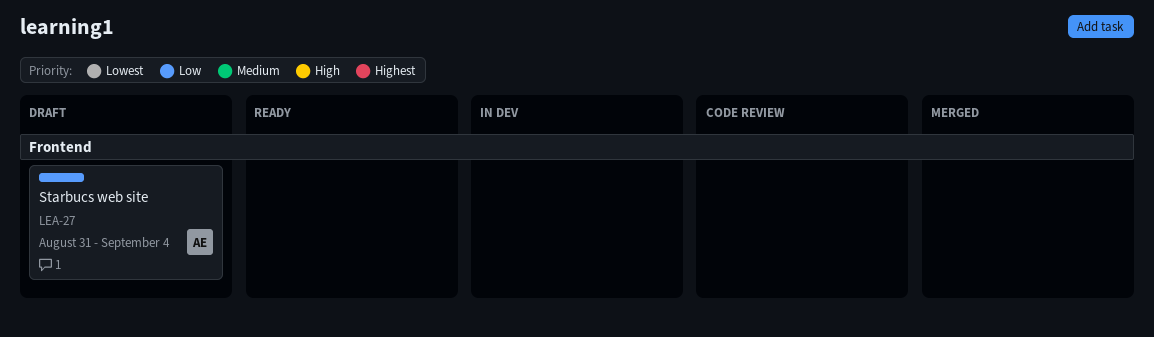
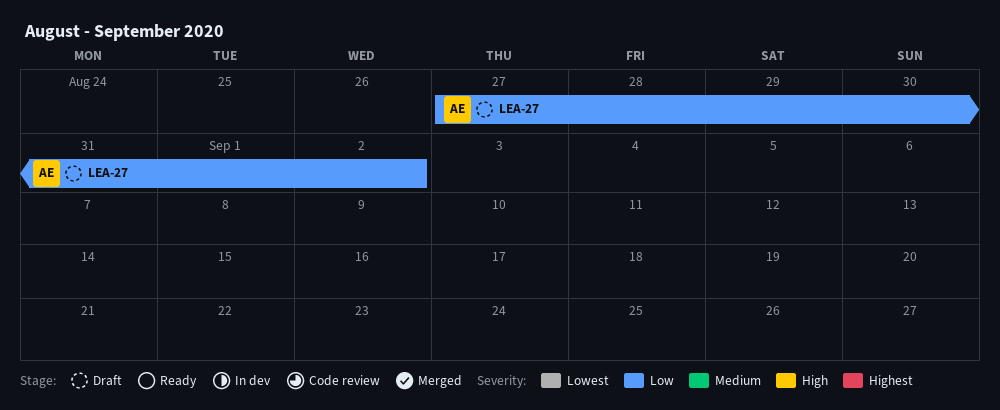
LEA-27, start: Aug 31 -> Aug 27
LEA-27, due: Sep 4 -> Sep 2

